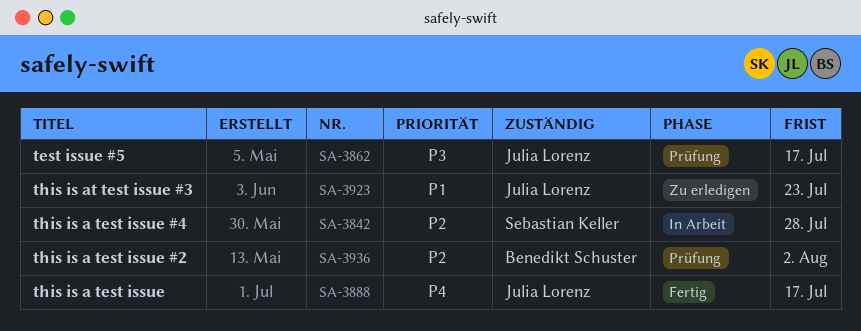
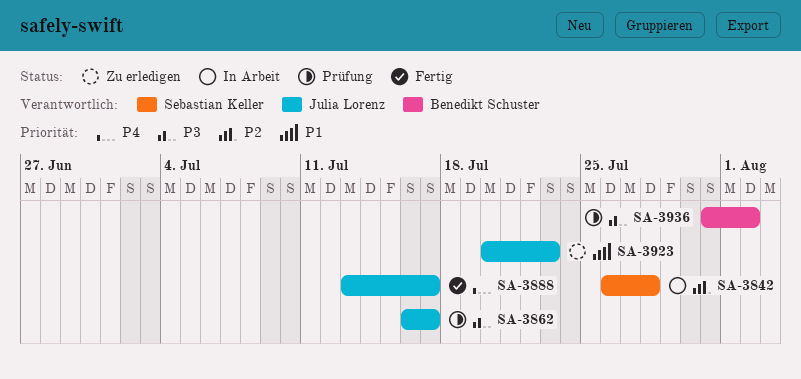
SA-3936, priority: P2 -> P3

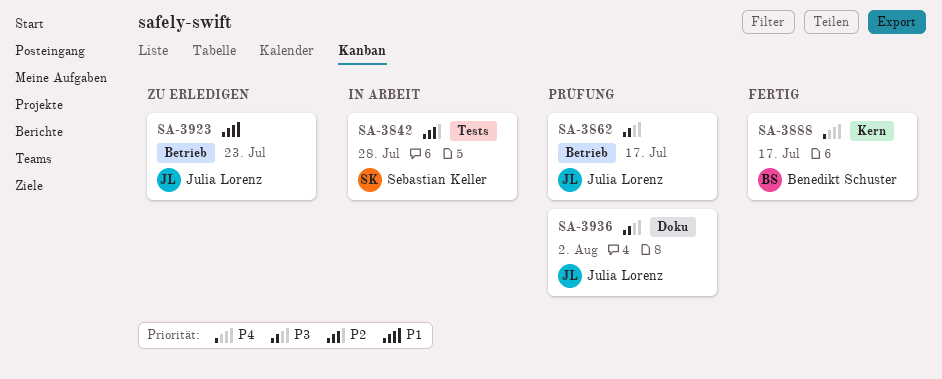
SA-3888, owner: Julia Lorenz -> Benedikt Schuster
SA-3936, owner: Benedikt Schuster -> Julia Lorenz

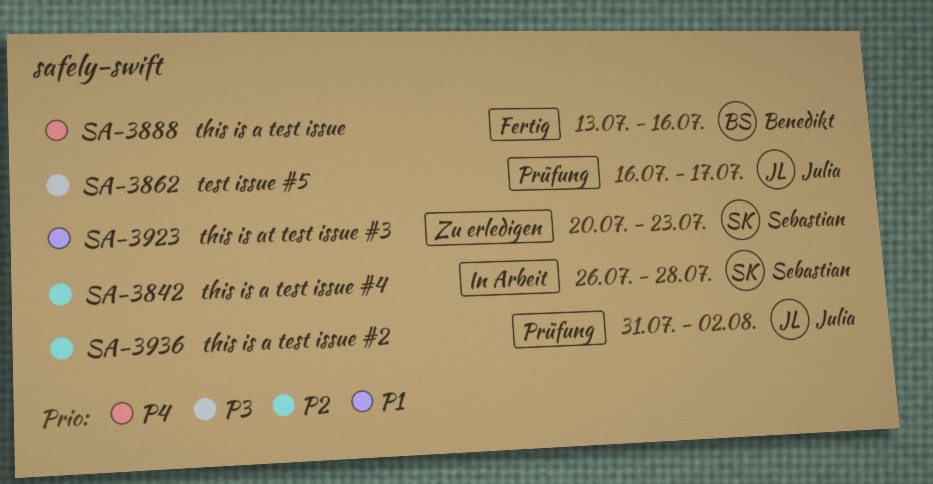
SA-3888, due: Jul 17 -> Jul 16
SA-3923, owner: Julia Lorenz -> Sebastian Keller
SA-3936, priority: P3 -> P2

